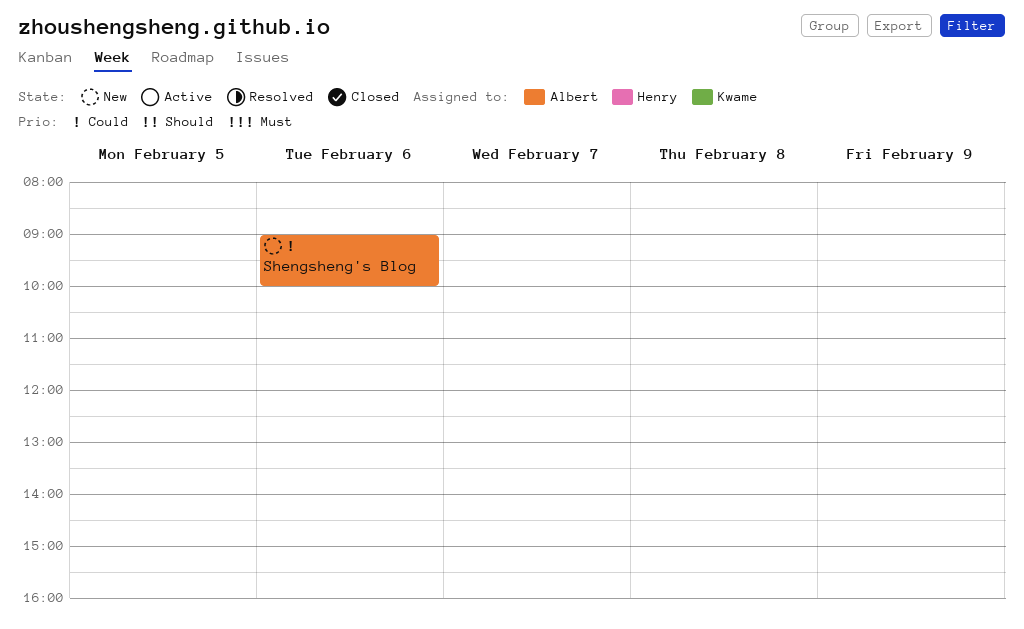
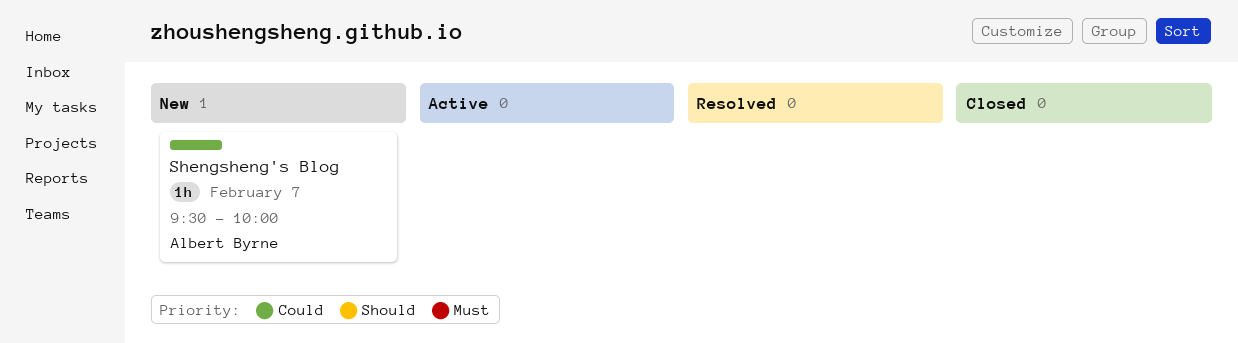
Shengsheng's Blog, day: Feb 6 -> Feb 7
Shengsheng's Blog, begins: 09:00 -> 09:30

